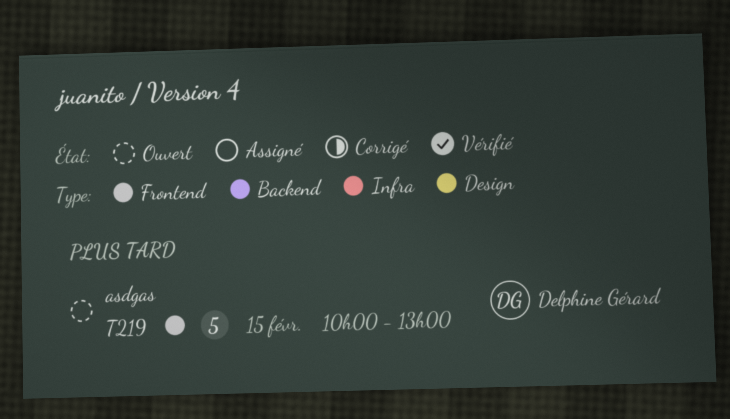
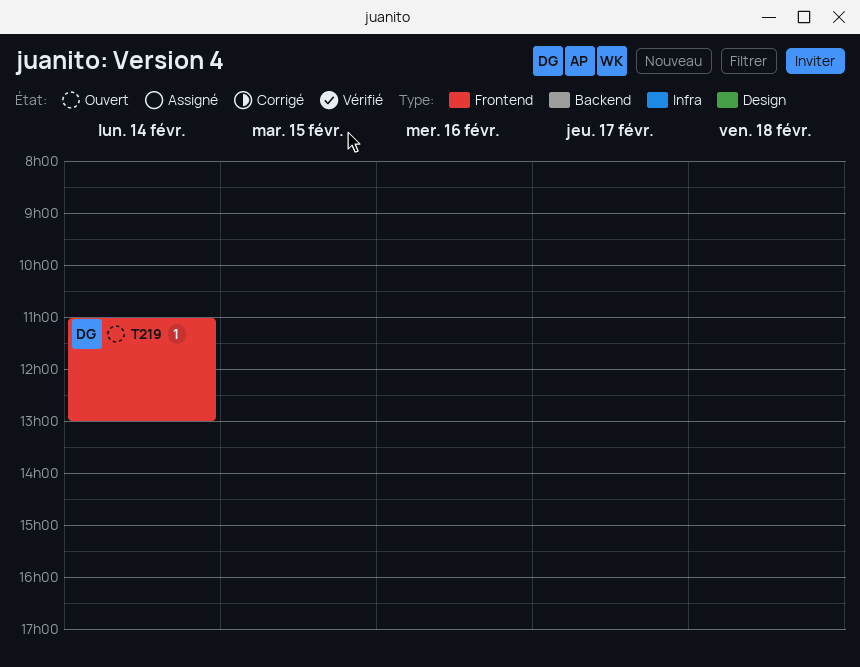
T219, estimate: 5 -> 1
T219, day: Feb 15 -> Feb 14
T219, begins: 10:00 -> 11:00

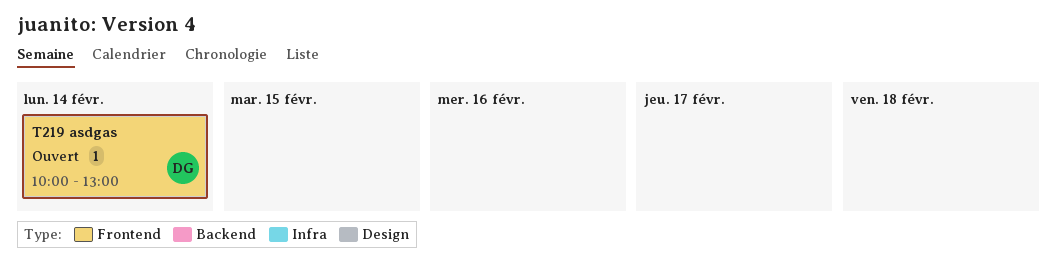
T219, begins: 11:00 -> 10:00

